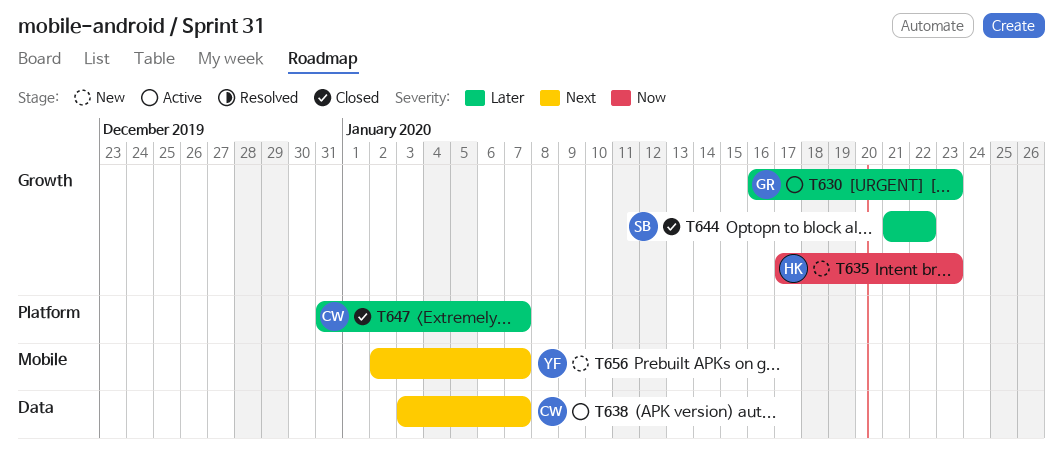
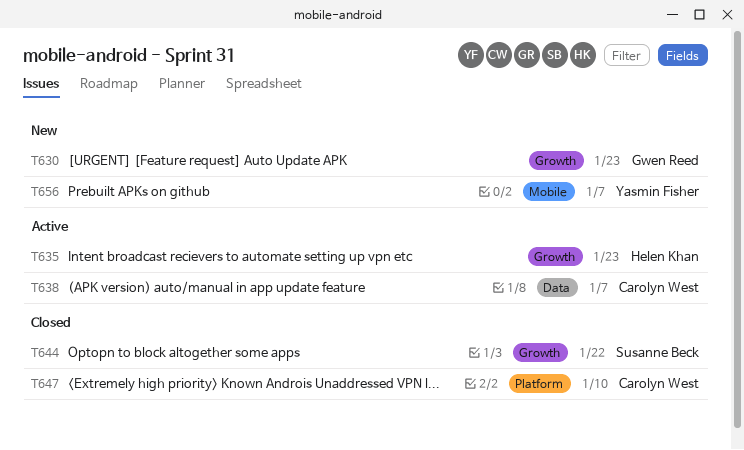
T630, status: Active -> New
T635, status: New -> Active
T647, due: Jan 7 -> Jan 10

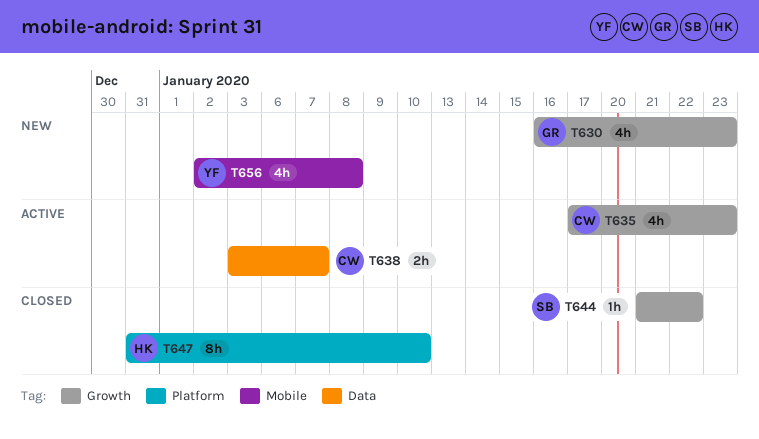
T635, owner: Helen Khan -> Carolyn West
T647, owner: Carolyn West -> Helen Khan
T656, due: Jan 7 -> Jan 8

